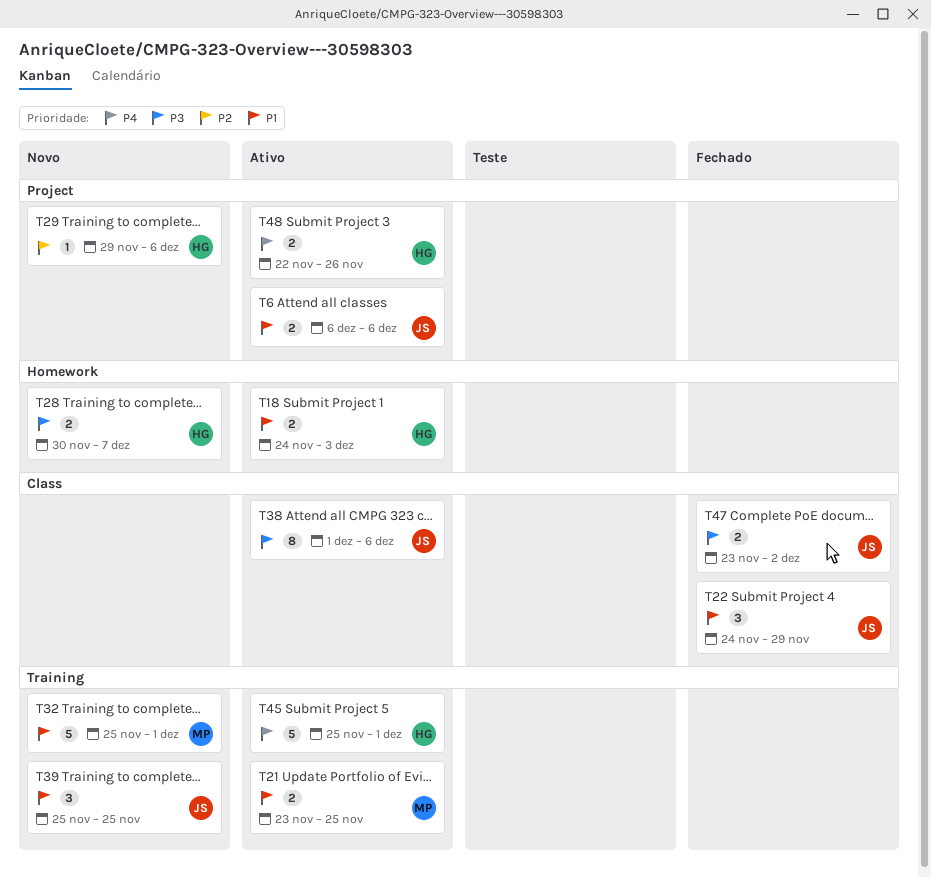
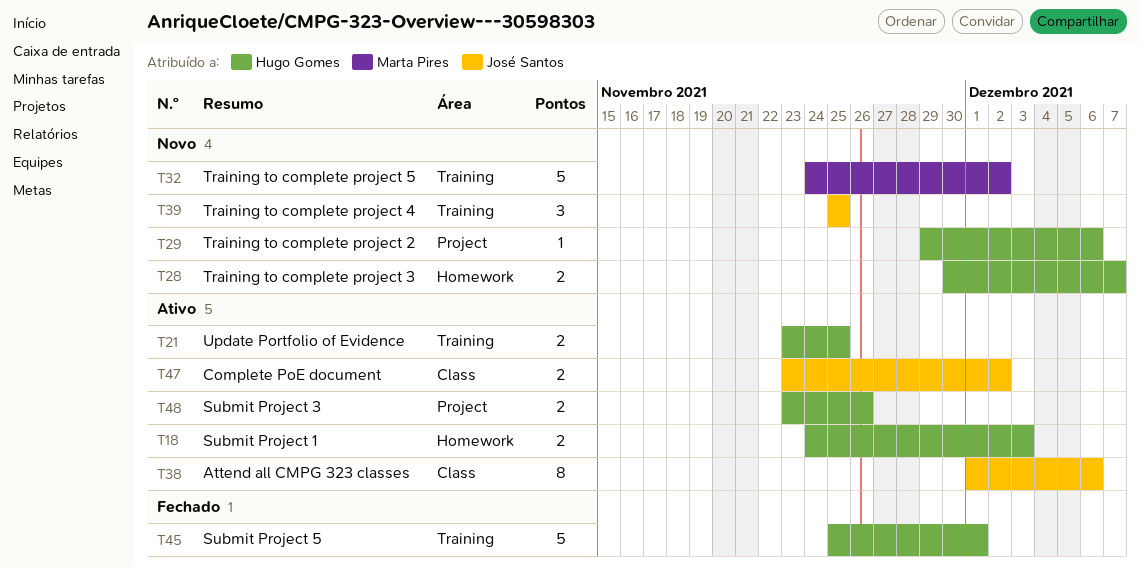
T6: present -> none
T21, owner: Marta Pires -> Hugo Gomes
T22: present -> none
T32, start: Nov 25 -> Nov 24
T32, due: Dec 1 -> Dec 2
T45, status: Ativo -> Fechado
T47, status: Fechado -> Ativo
T48, start: Nov 22 -> Nov 23

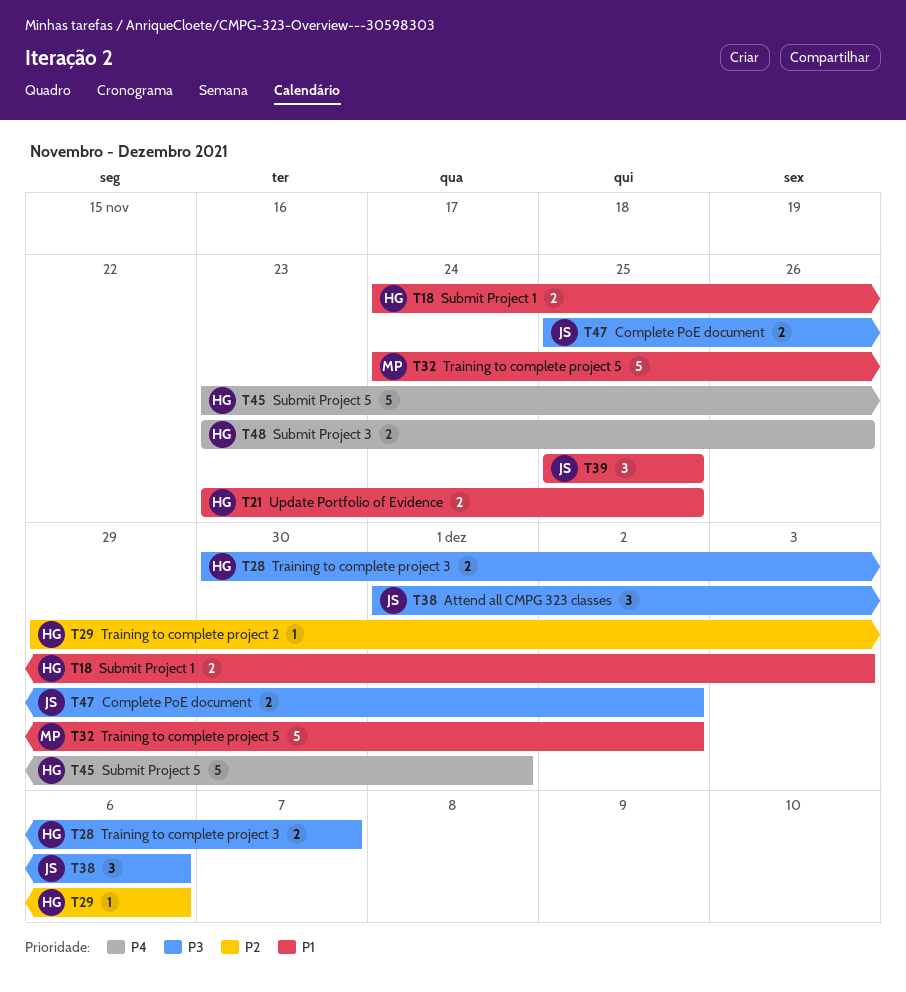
T38, estimate: 8 -> 3
T45, start: Nov 25 -> Nov 23
T47, start: Nov 23 -> Nov 25

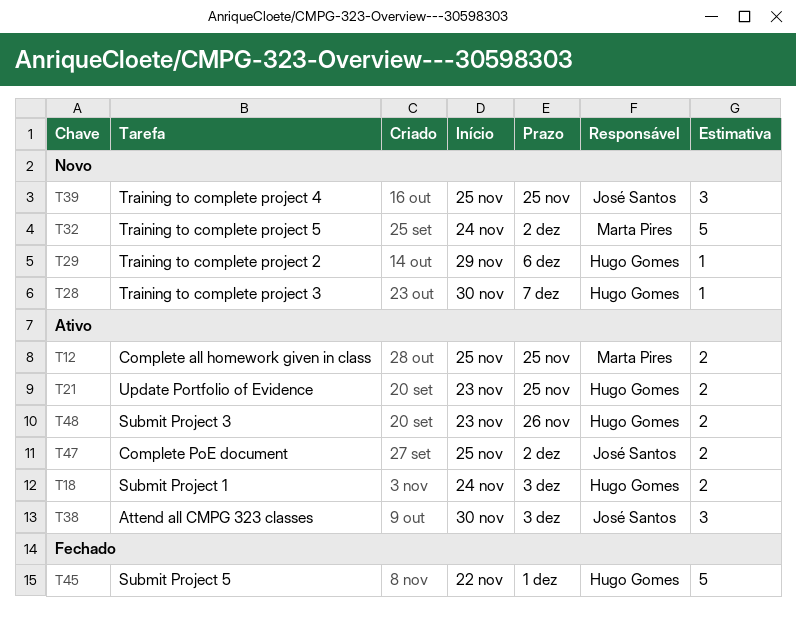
T12: none -> present
T28, estimate: 2 -> 1
T38, start: Dec 1 -> Nov 30
T38, due: Dec 6 -> Dec 3
T45, start: Nov 23 -> Nov 22

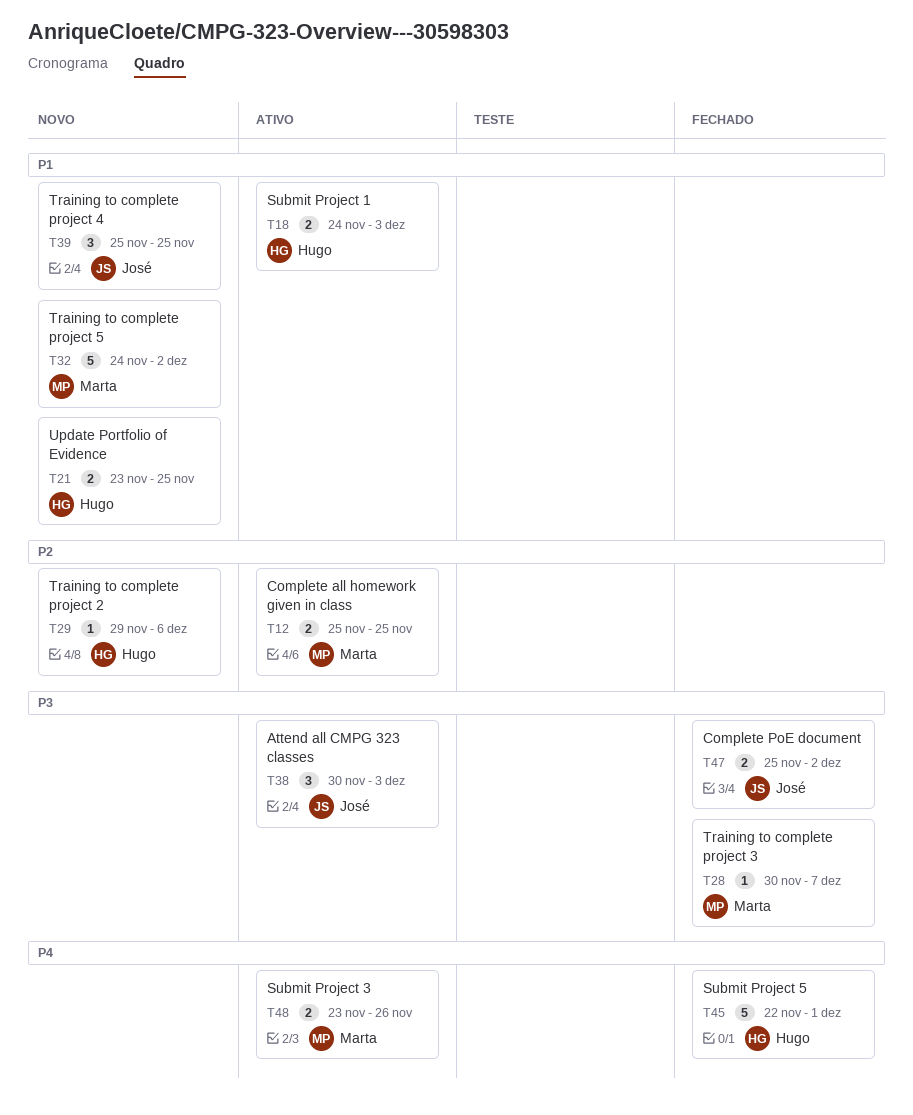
T21, status: Ativo -> Novo
T28, status: Novo -> Fechado
T28, owner: Hugo Gomes -> Marta Pires
T47, status: Ativo -> Fechado
T48, owner: Hugo Gomes -> Marta Pires

